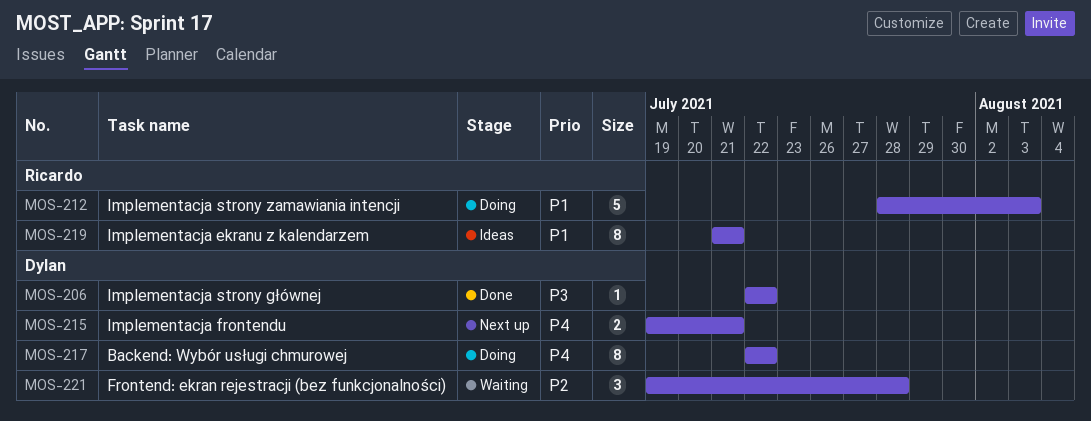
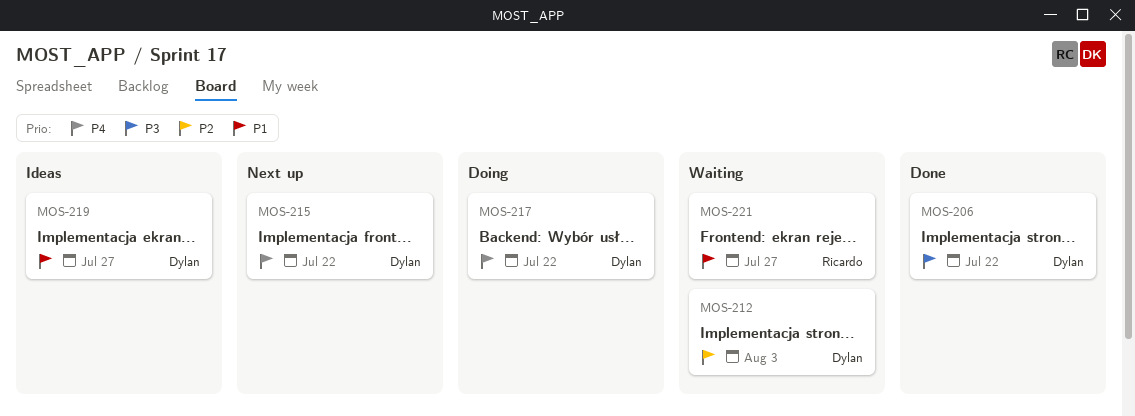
MOS-212, status: Doing -> Waiting
MOS-212, owner: Ricardo -> Dylan
MOS-212, priority: P1 -> P2
MOS-215, due: Jul 21 -> Jul 22
MOS-219, owner: Ricardo -> Dylan
MOS-219, due: Jul 21 -> Jul 27
MOS-221, owner: Dylan -> Ricardo
MOS-221, priority: P2 -> P1
MOS-221, due: Jul 28 -> Jul 27

